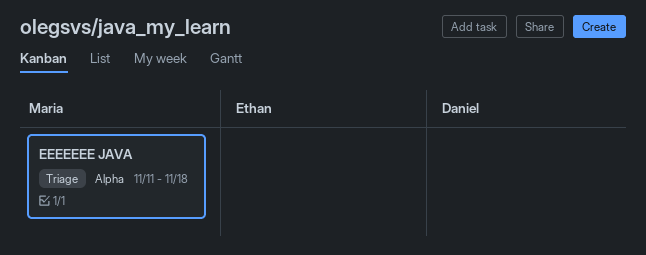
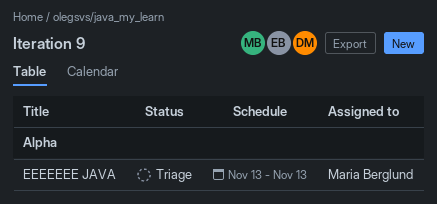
EEEEEEE JAVA, start: Nov 11 -> Nov 13
EEEEEEE JAVA, due: Nov 18 -> Nov 13

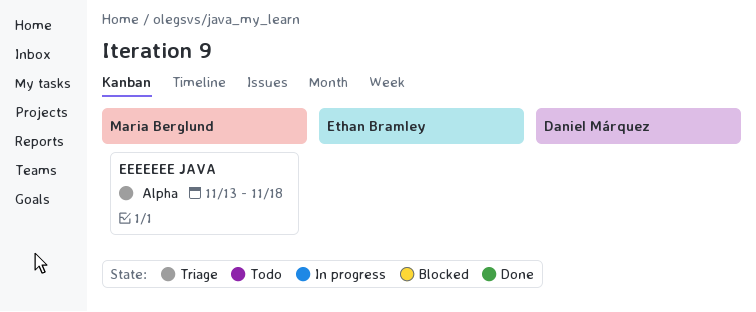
EEEEEEE JAVA, due: Nov 13 -> Nov 18

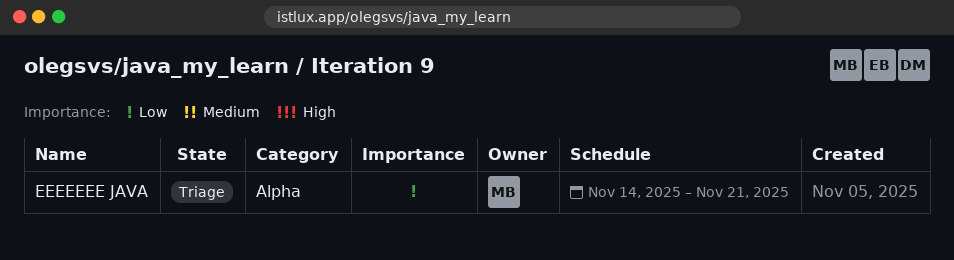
EEEEEEE JAVA, start: Nov 13 -> Nov 14
EEEEEEE JAVA, due: Nov 18 -> Nov 21

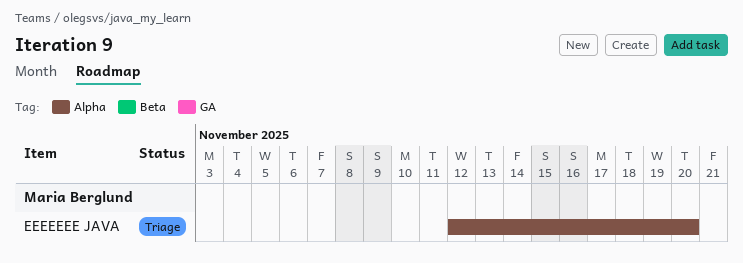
EEEEEEE JAVA, start: Nov 14 -> Nov 12
EEEEEEE JAVA, due: Nov 21 -> Nov 20

